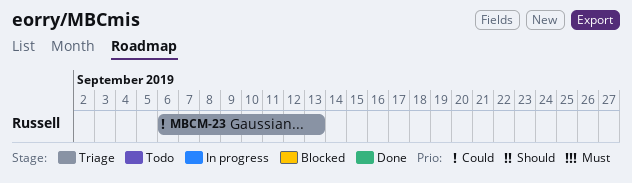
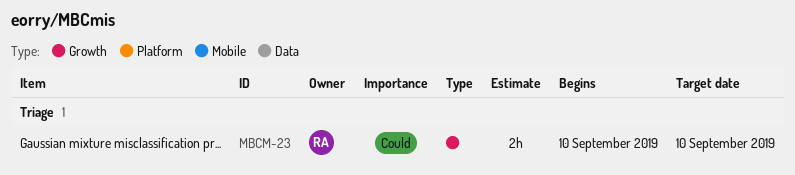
MBCM-23, start: Sep 6 -> Sep 10
MBCM-23, due: Sep 13 -> Sep 10

